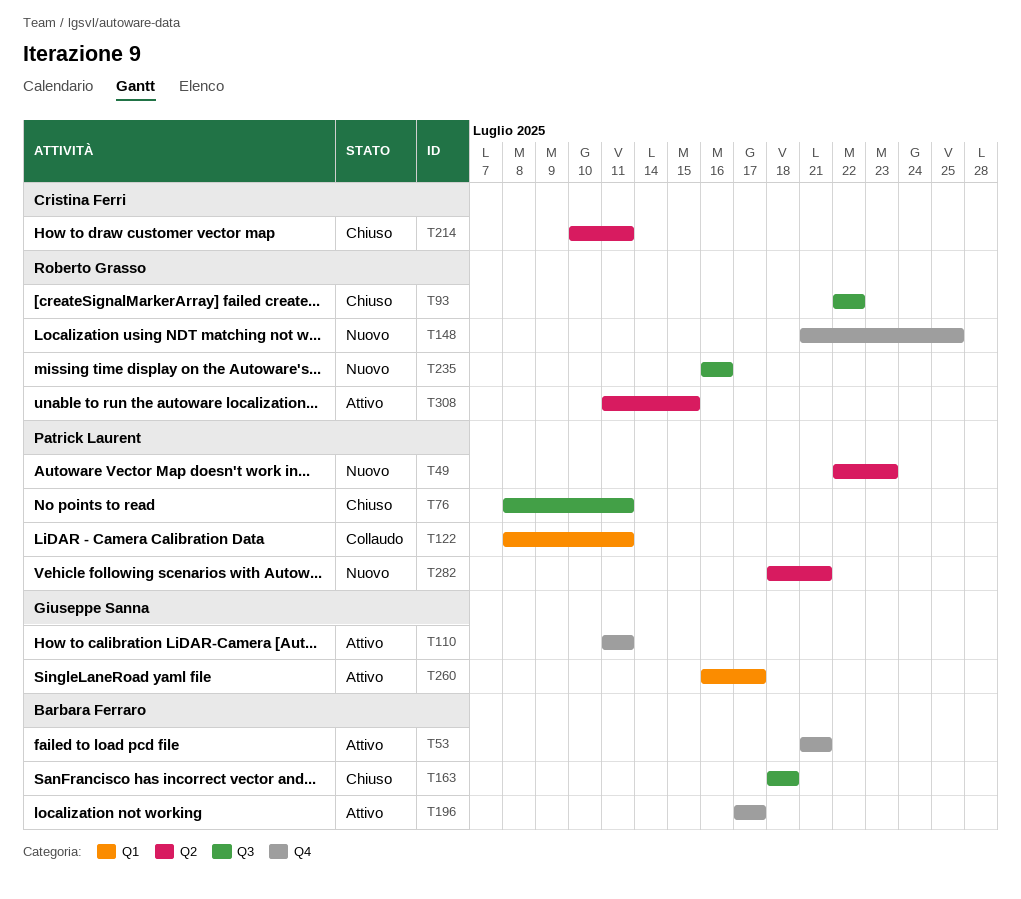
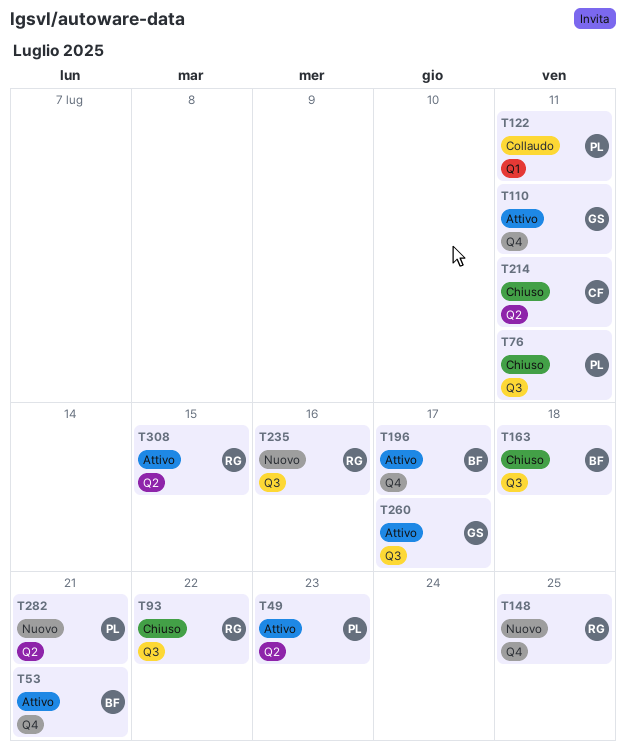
T49, status: Nuovo -> Attivo
T260, label: Q1 -> Q3

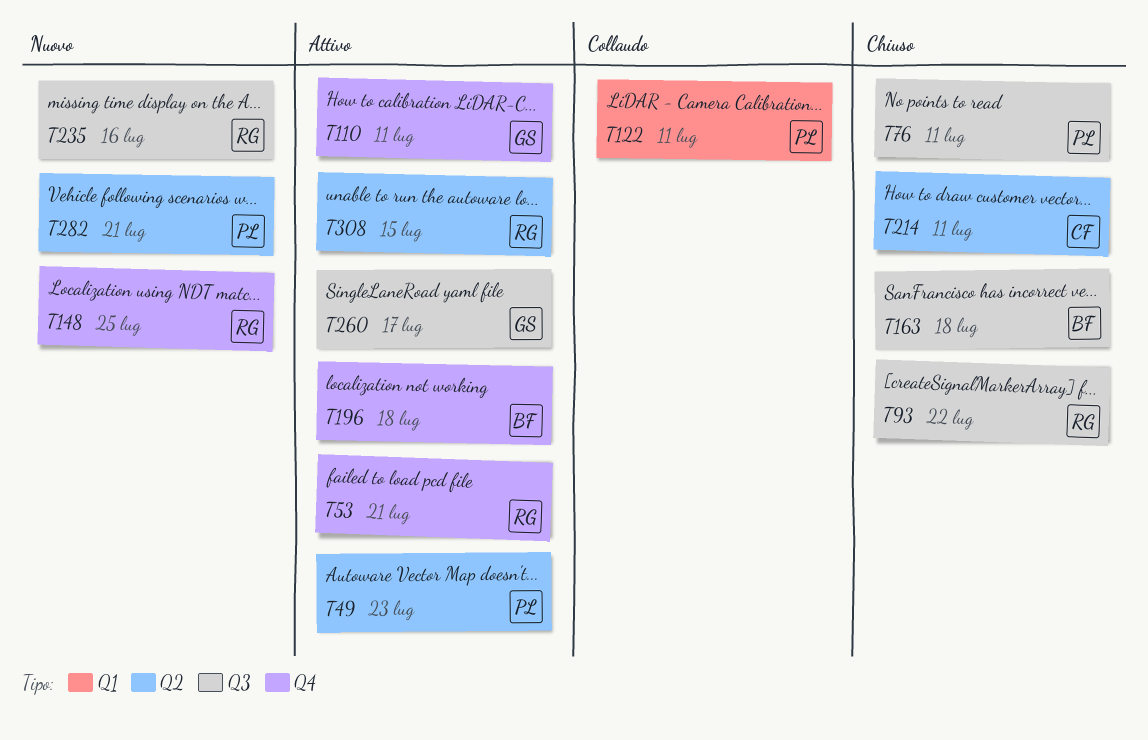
T53, owner: BF -> RG
T196, due: Jul 17 -> Jul 18

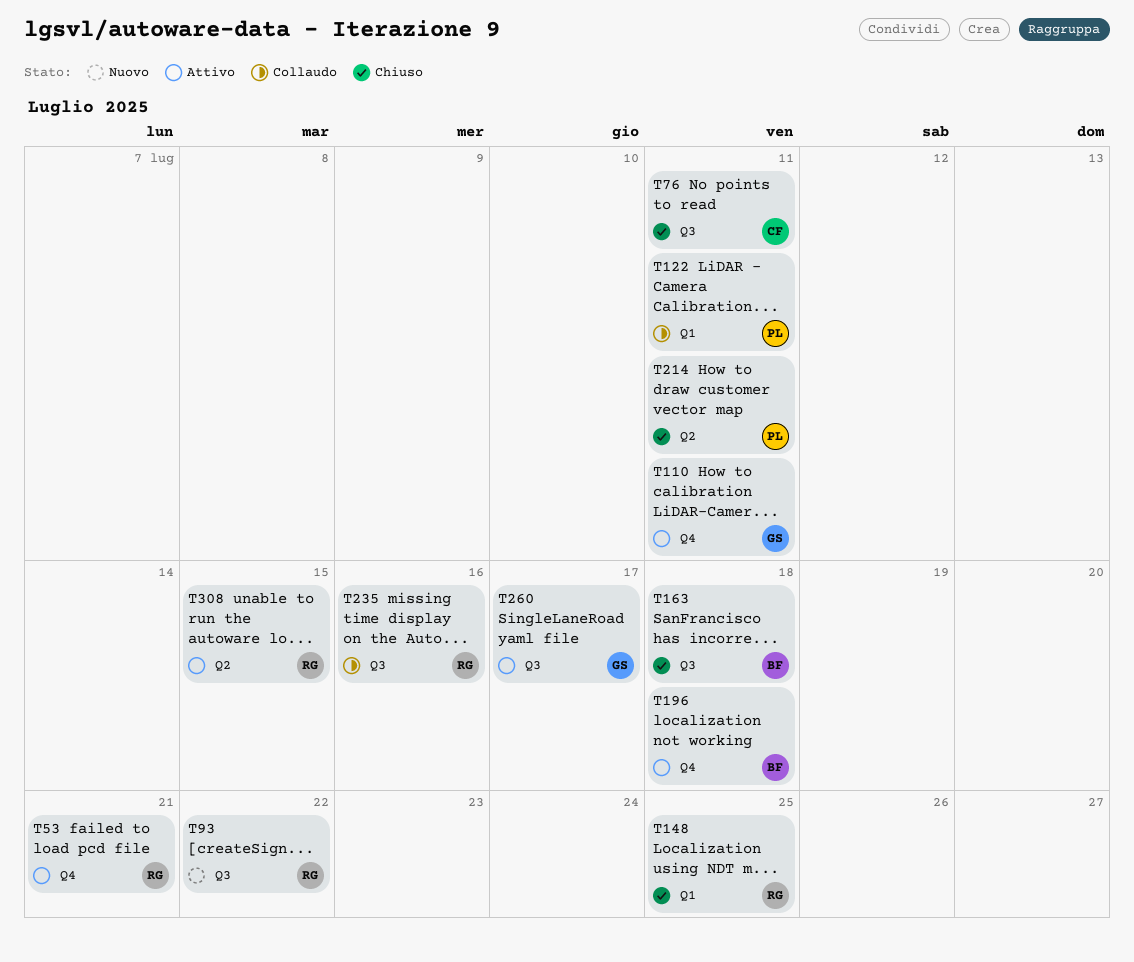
T49: present -> none
T76, owner: PL -> CF
T93, status: Chiuso -> Nuovo
T148, status: Nuovo -> Chiuso
T148, label: Q4 -> Q1
T214, owner: CF -> PL
T235, status: Nuovo -> Collaudo
T282: present -> none

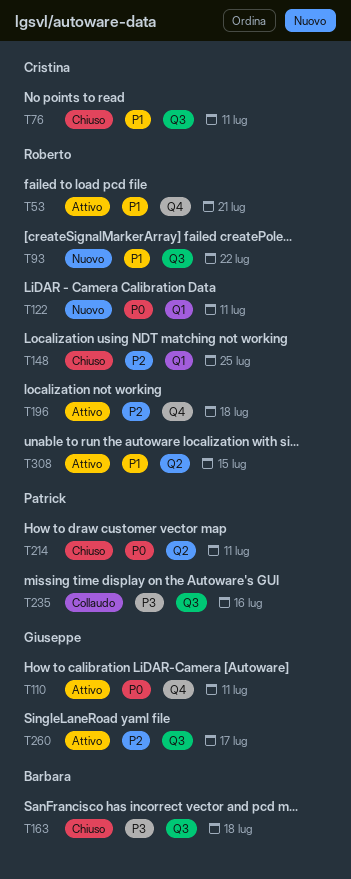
T122, status: Collaudo -> Nuovo
T122, owner: Patrick -> Roberto
T196, owner: Barbara -> Roberto
T235, owner: Roberto -> Patrick

